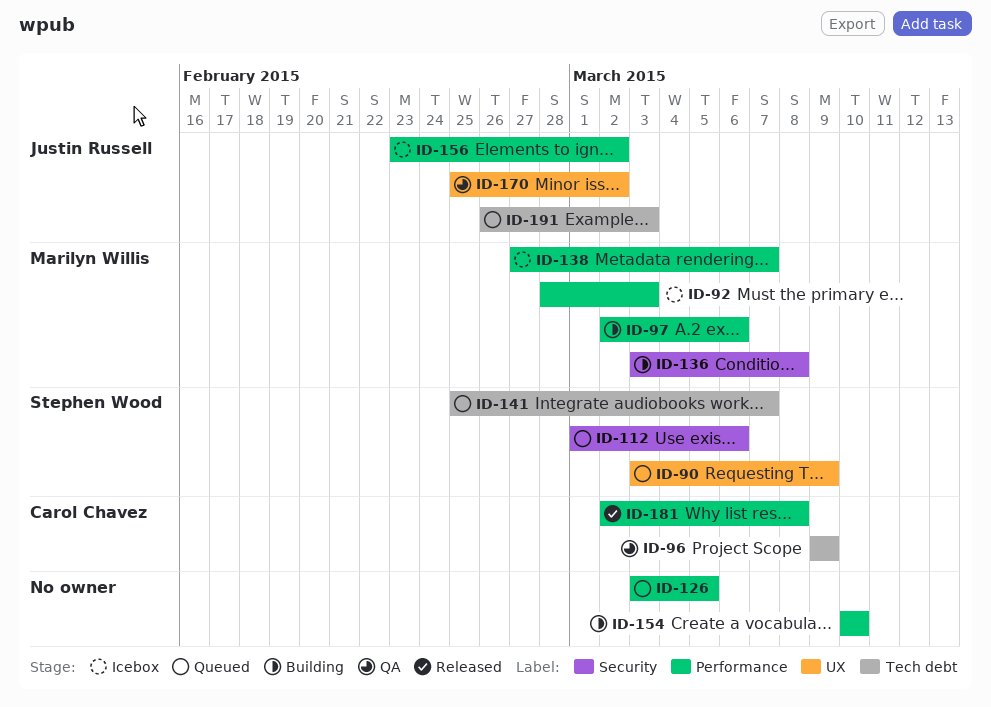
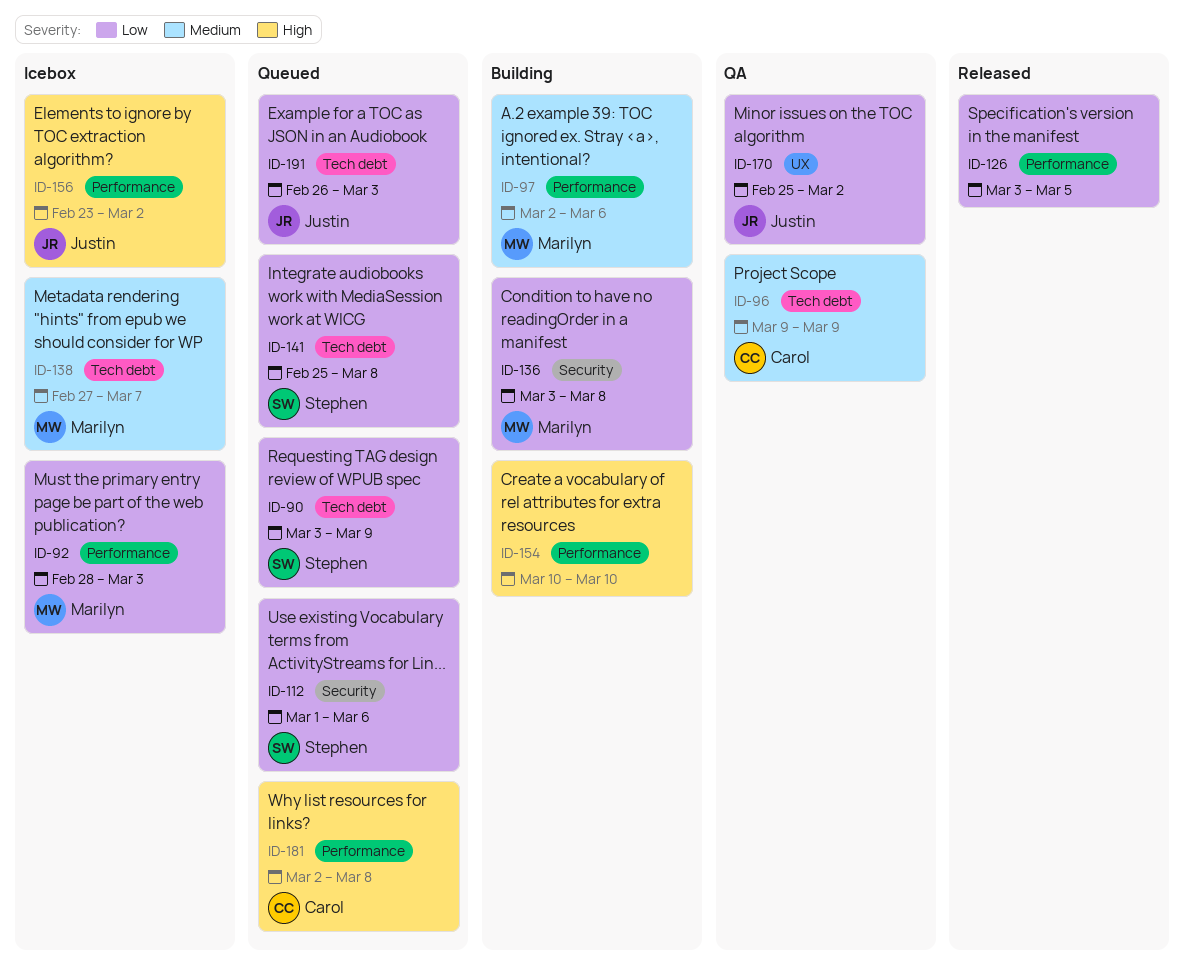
ID-90, label: UX -> Tech debt
ID-126, status: Queued -> Released
ID-138, label: Performance -> Tech debt
ID-141, due: Mar 7 -> Mar 8
ID-181, status: Released -> Queued

